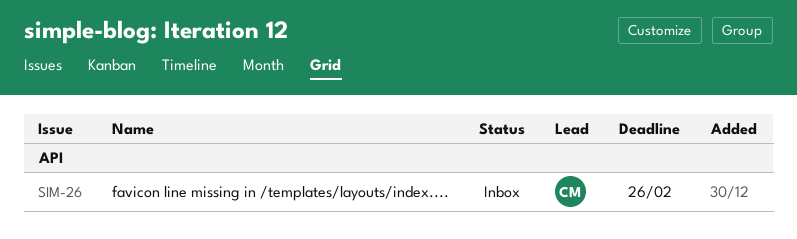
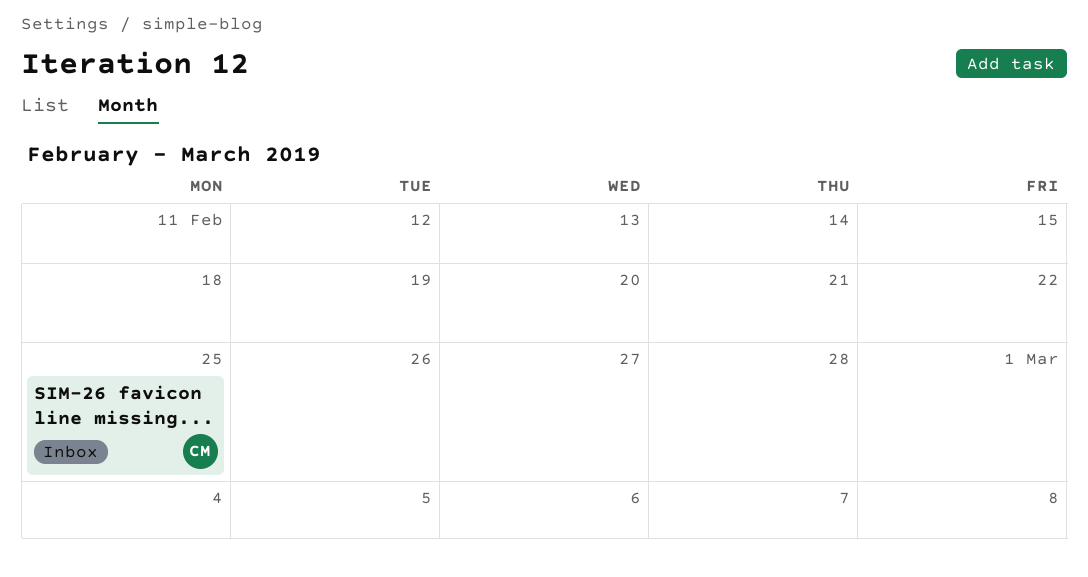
SIM-26, due: Feb 26 -> Feb 25

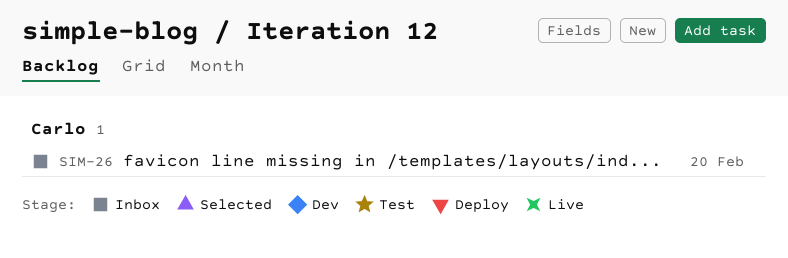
SIM-26, due: Feb 25 -> Feb 20

